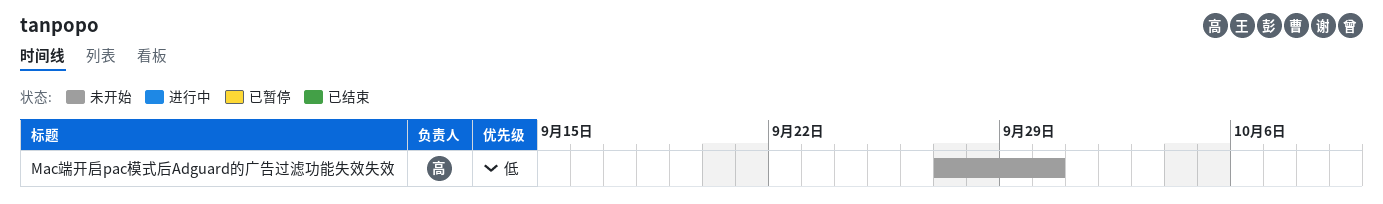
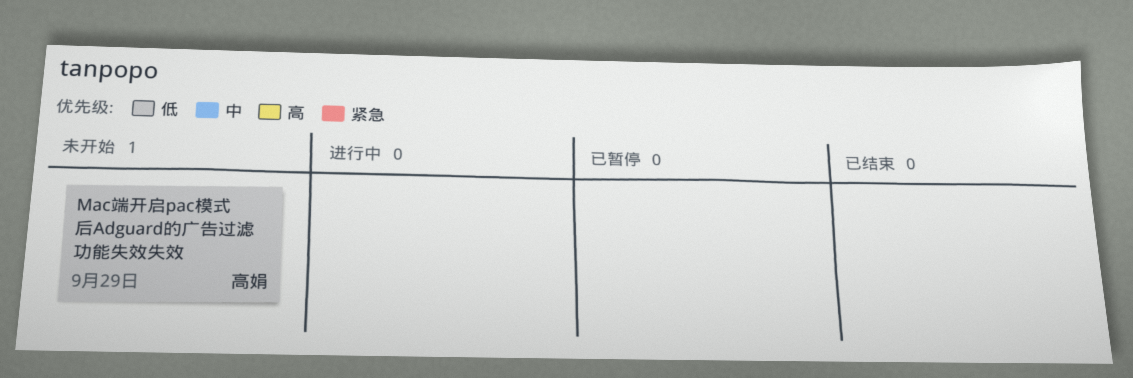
Mac端开启pac模式后Adguard的广告过滤功能失效失效, due: Sep 30 -> Sep 29

